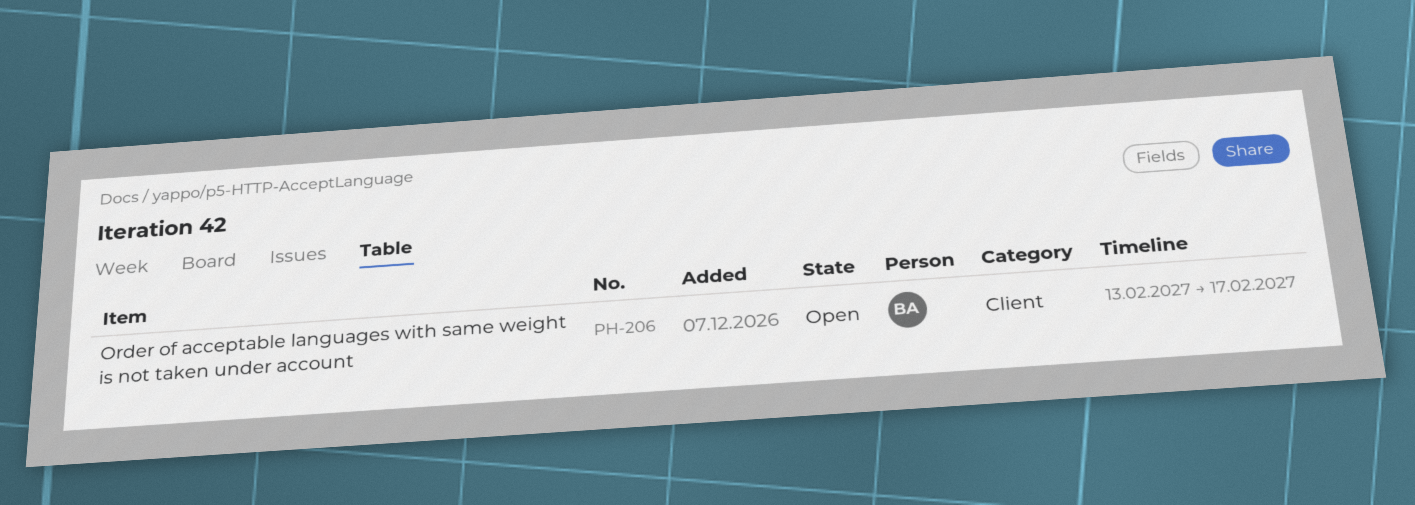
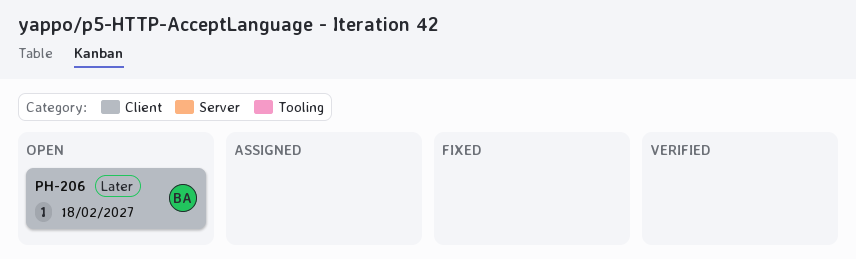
PH-206, due: Feb 17 -> Feb 18

